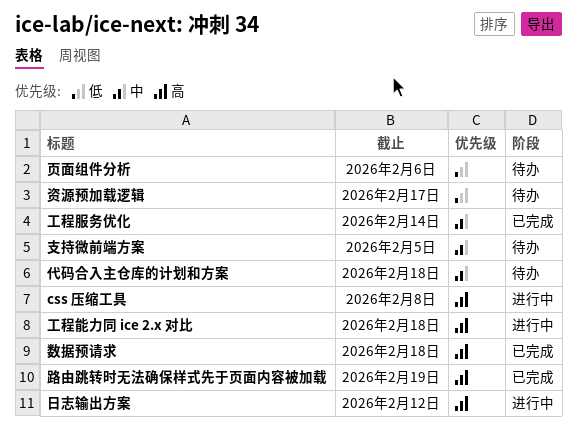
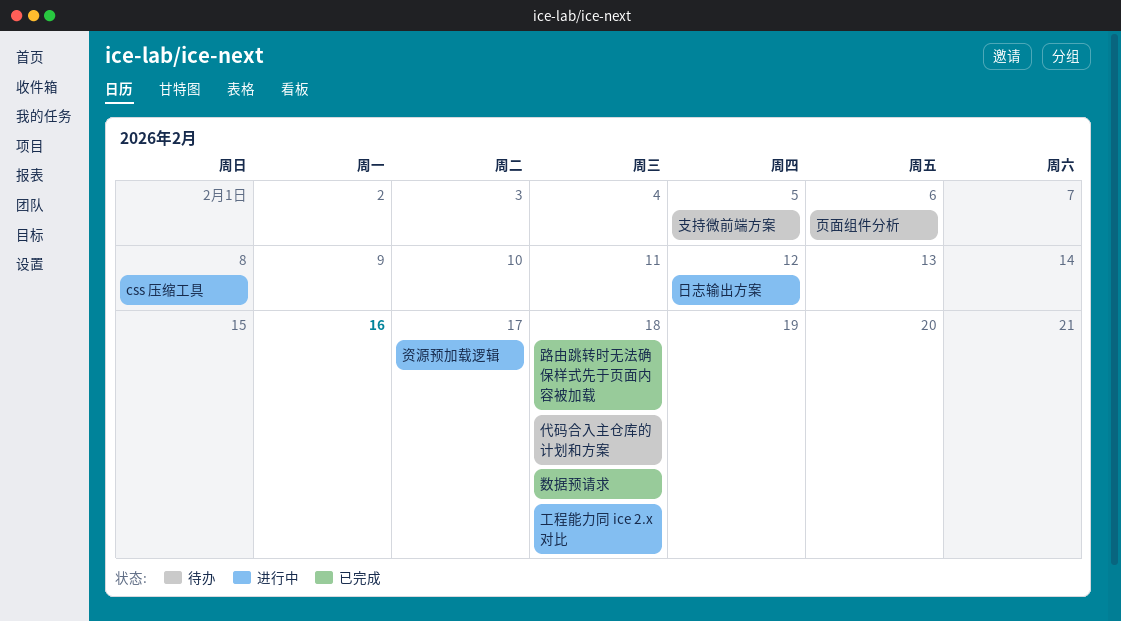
工程服务优化: present -> none
资源预加载逻辑, status: 待办 -> 进行中
路由跳转时无法确保样式先于页面内容被加载, due: Feb 19 -> Feb 18

